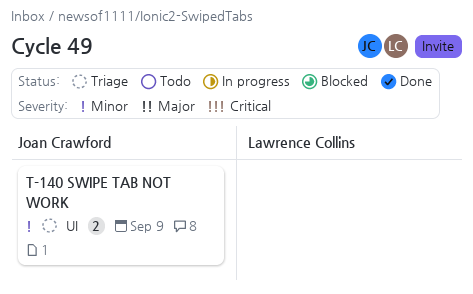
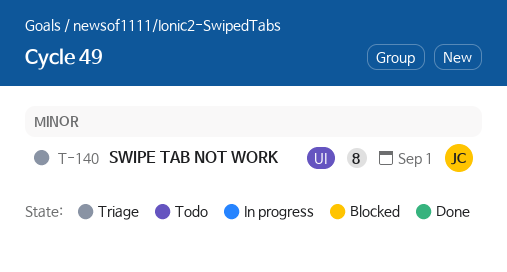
T-140, estimate: 2 -> 8
T-140, due: Sep 9 -> Sep 1

